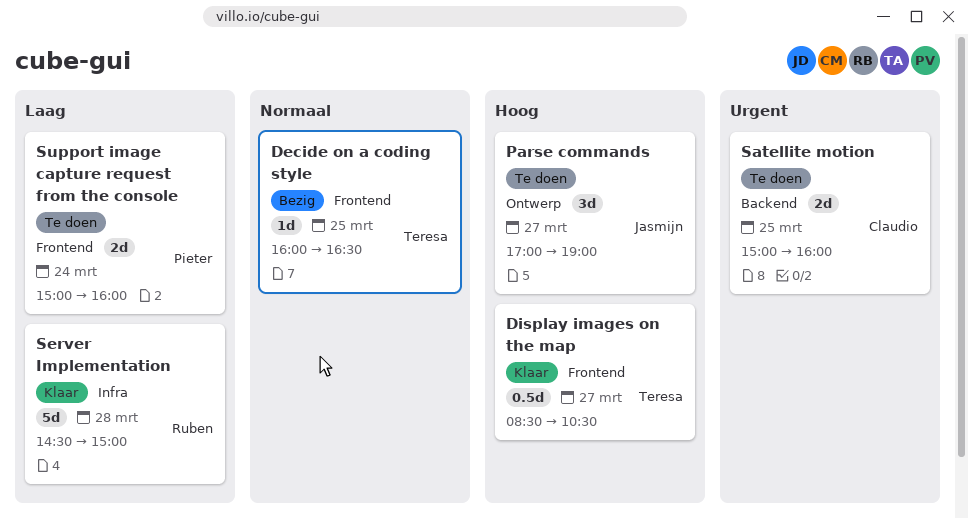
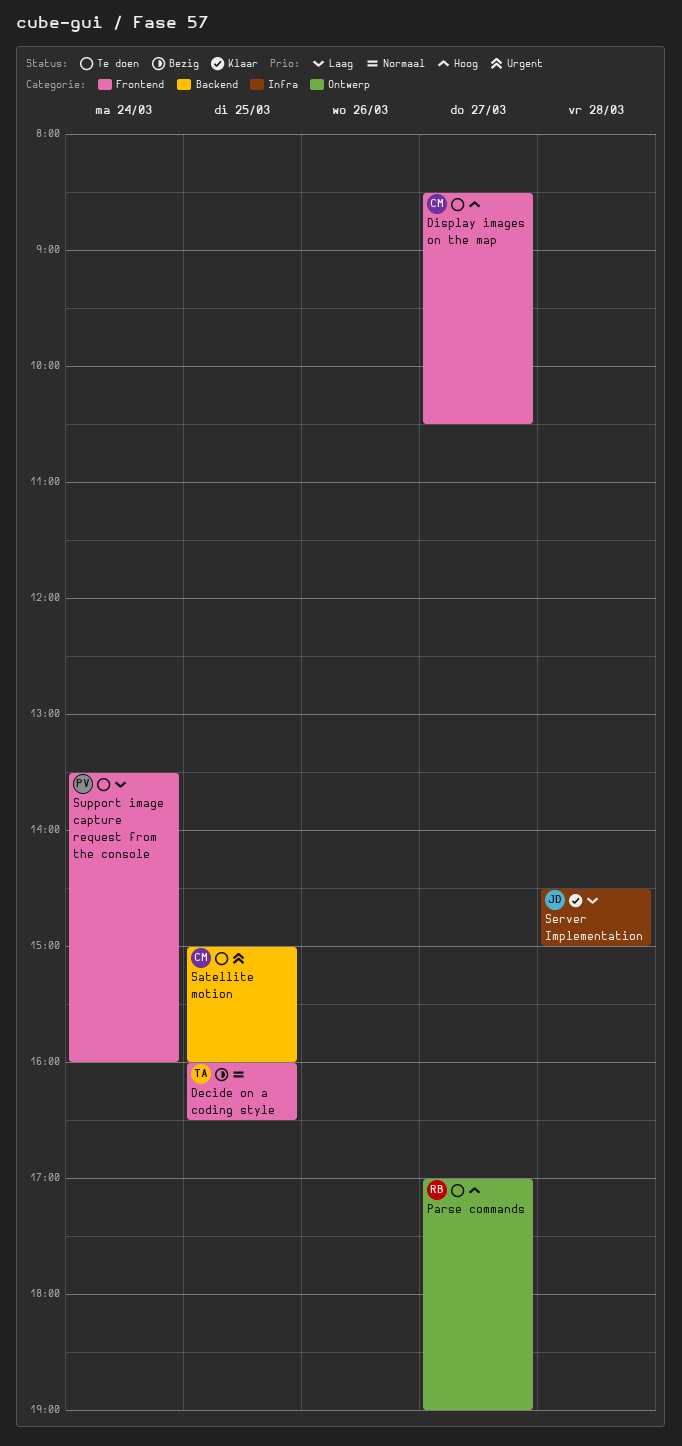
Display images on the map, status: Klaar -> Te doen
Display images on the map, owner: Teresa -> Claudio
Parse commands, owner: Jasmijn -> Ruben
Server Implementation, owner: Ruben -> Jasmijn
Support image capture request from the console, begins: 15:00 -> 13:30

